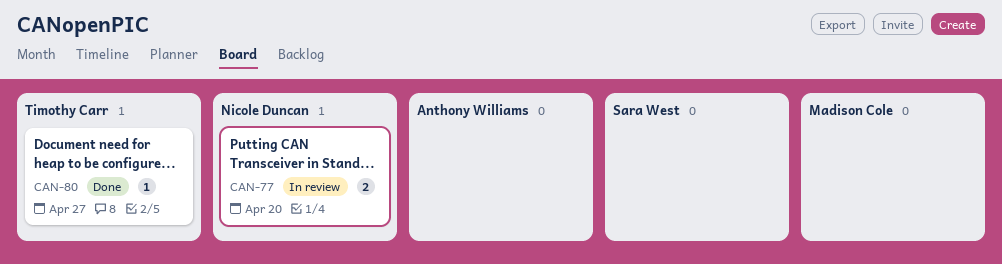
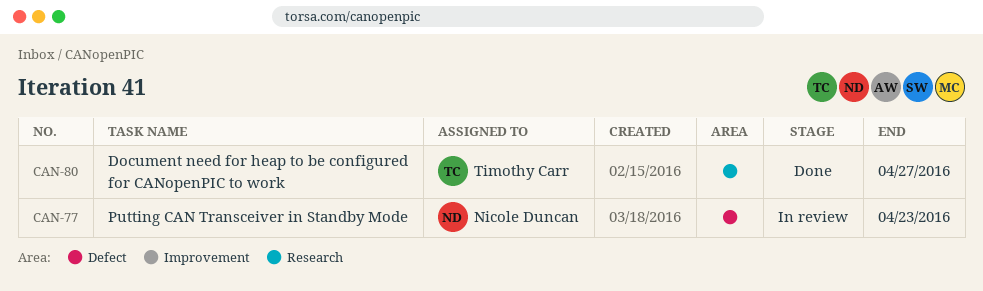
CAN-77, due: Apr 20 -> Apr 23

